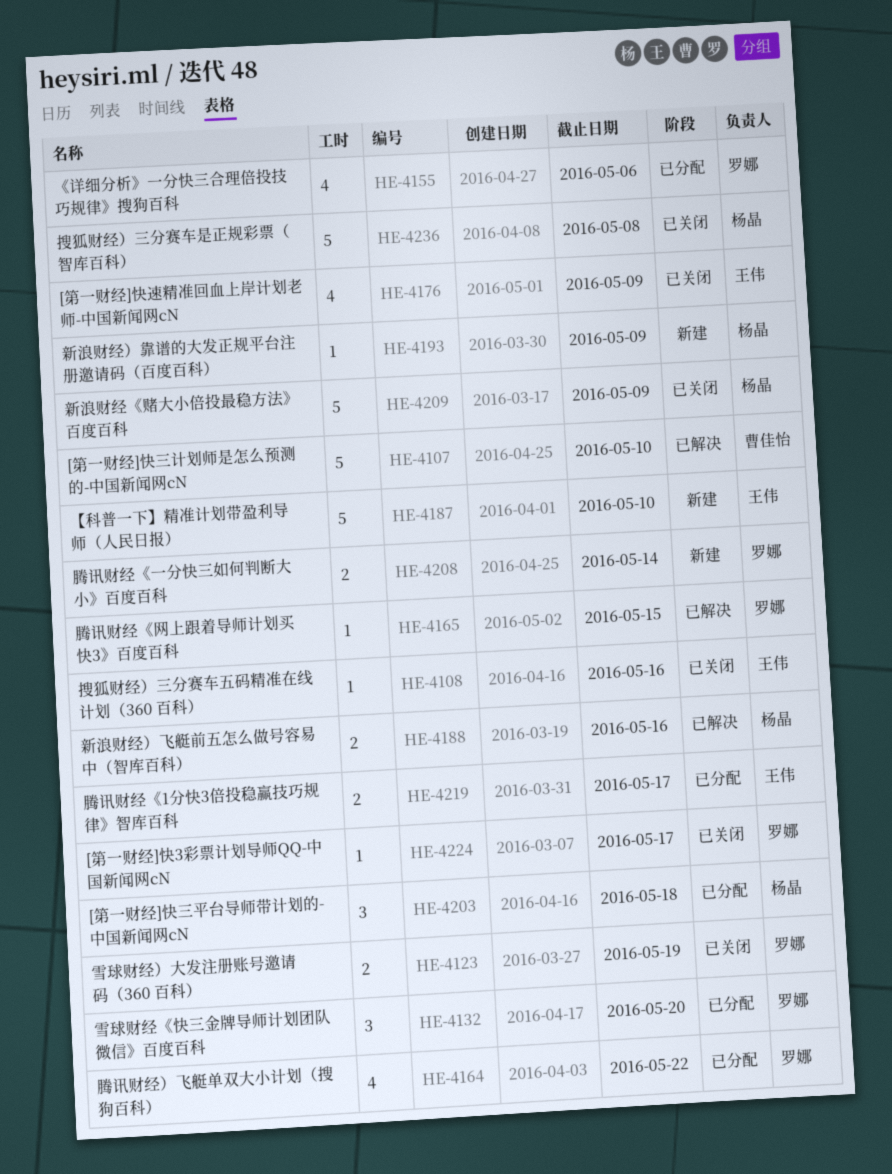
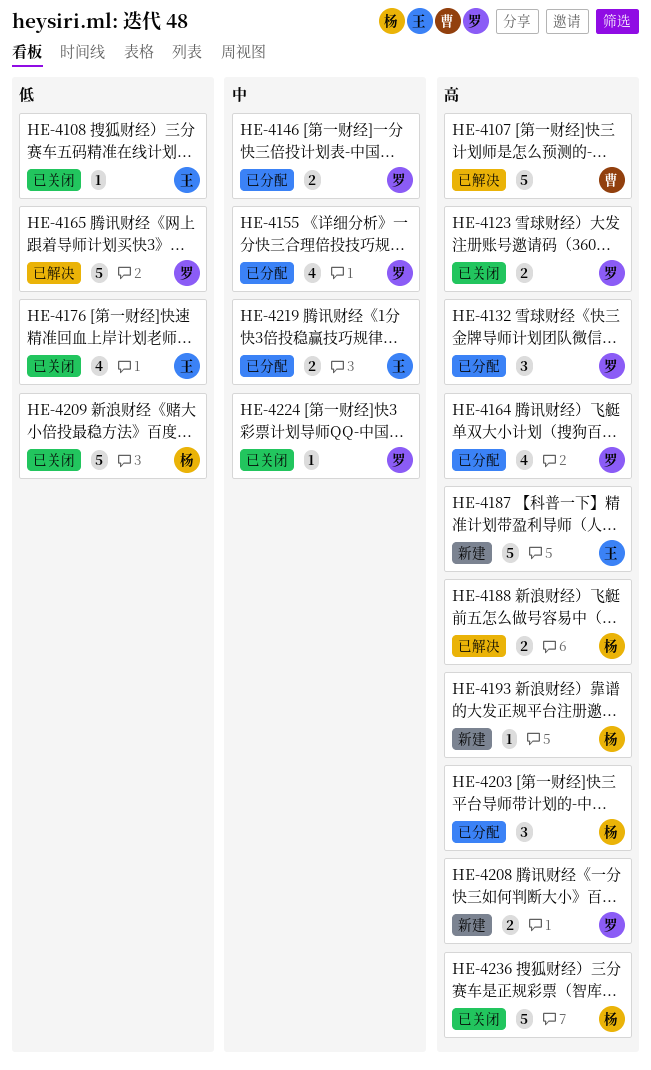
HE-4146: none -> present
HE-4165, estimate: 1 -> 5

